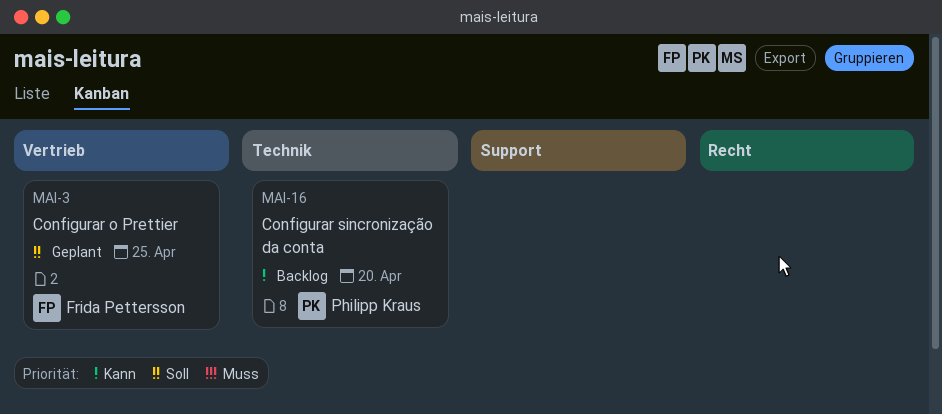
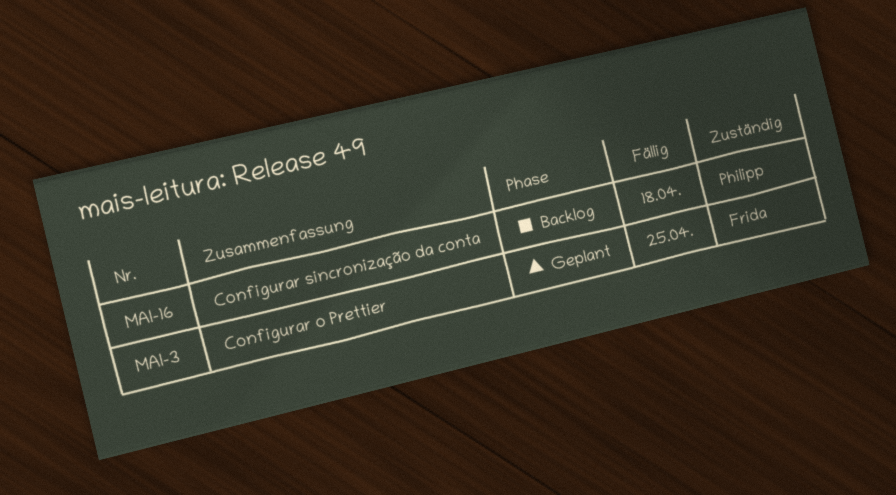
MAI-16, due: Apr 20 -> Apr 18

